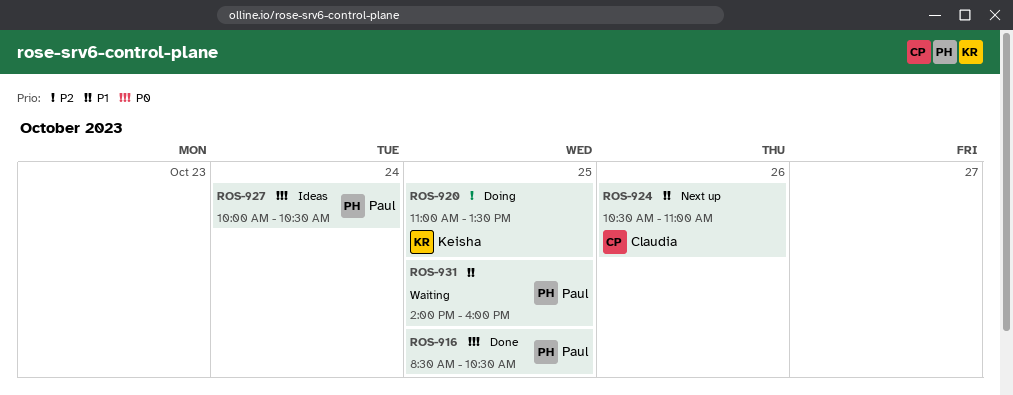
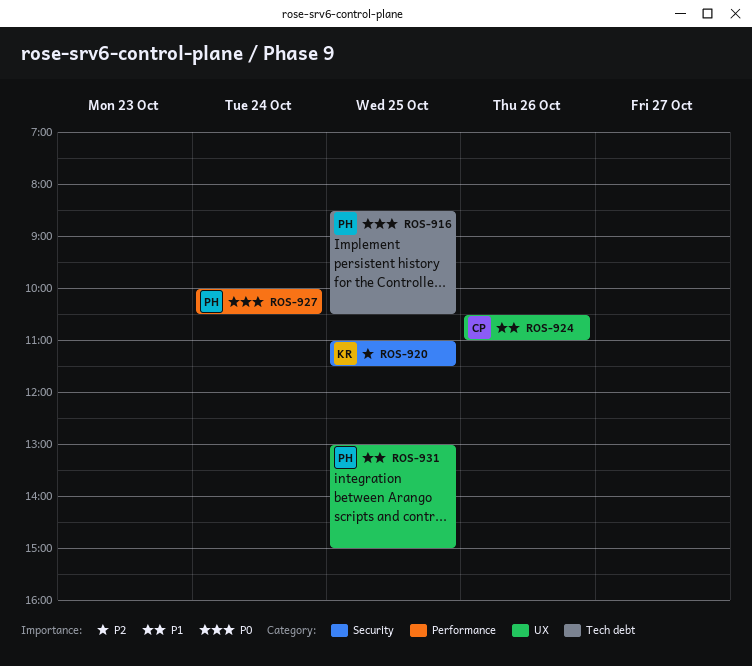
ROS-920, ends: 13:30 -> 11:30
ROS-931, begins: 14:00 -> 13:00
ROS-931, ends: 16:00 -> 15:00

